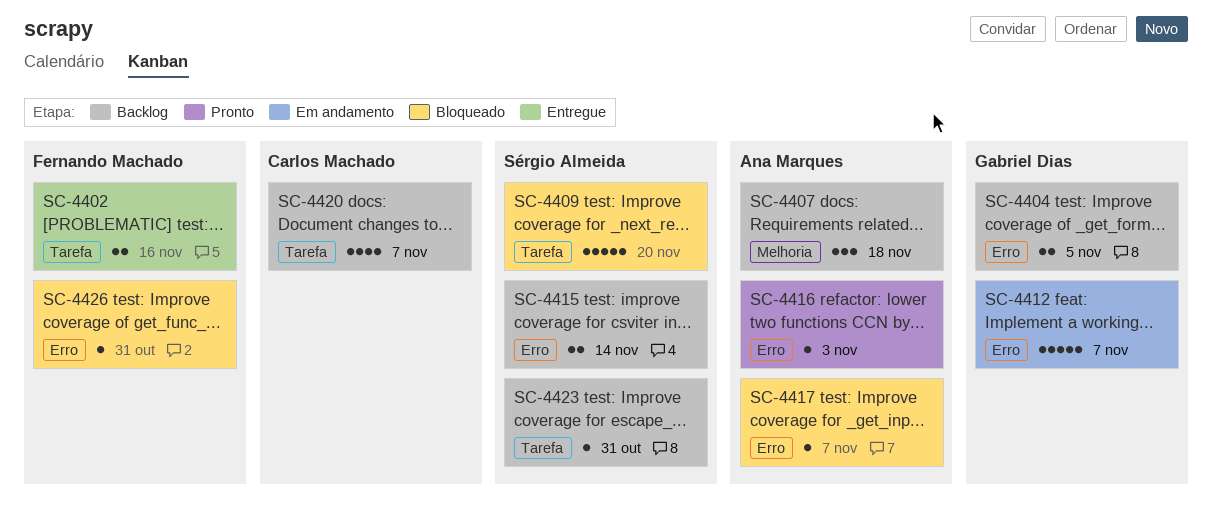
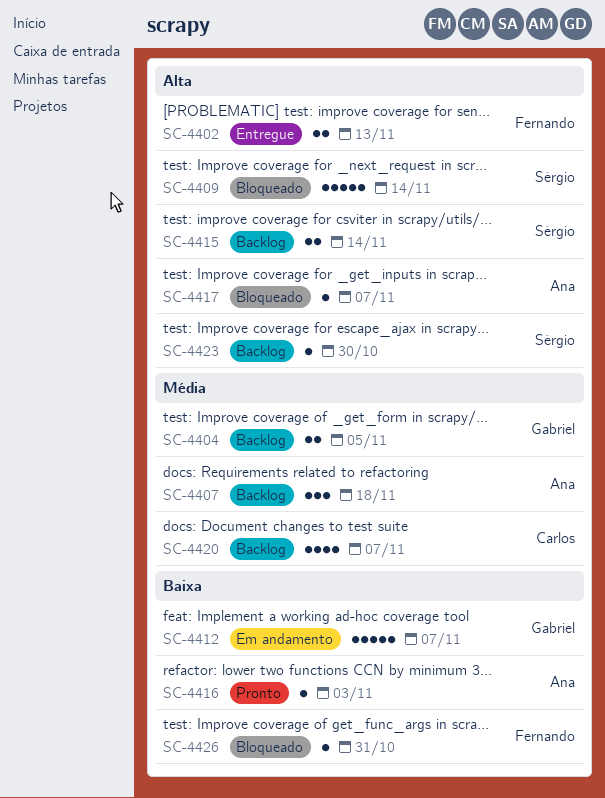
SC-4402, due: Nov 16 -> Nov 13
SC-4409, due: Nov 20 -> Nov 14
SC-4423, due: Oct 31 -> Oct 30

